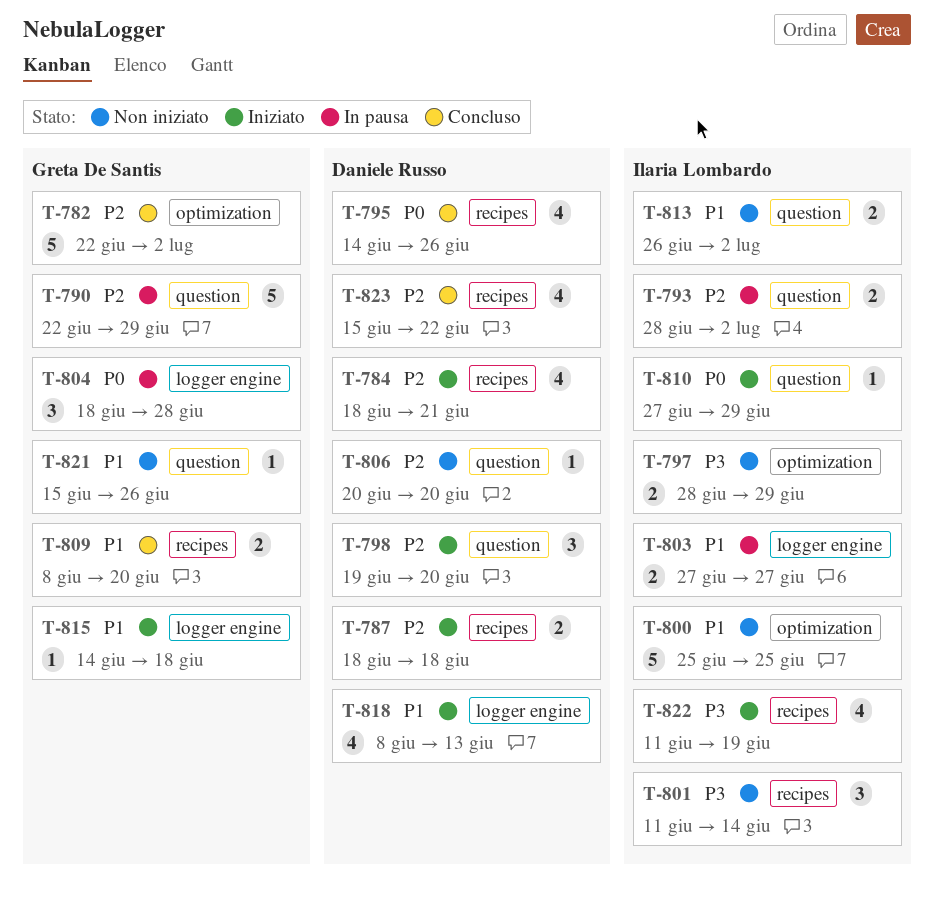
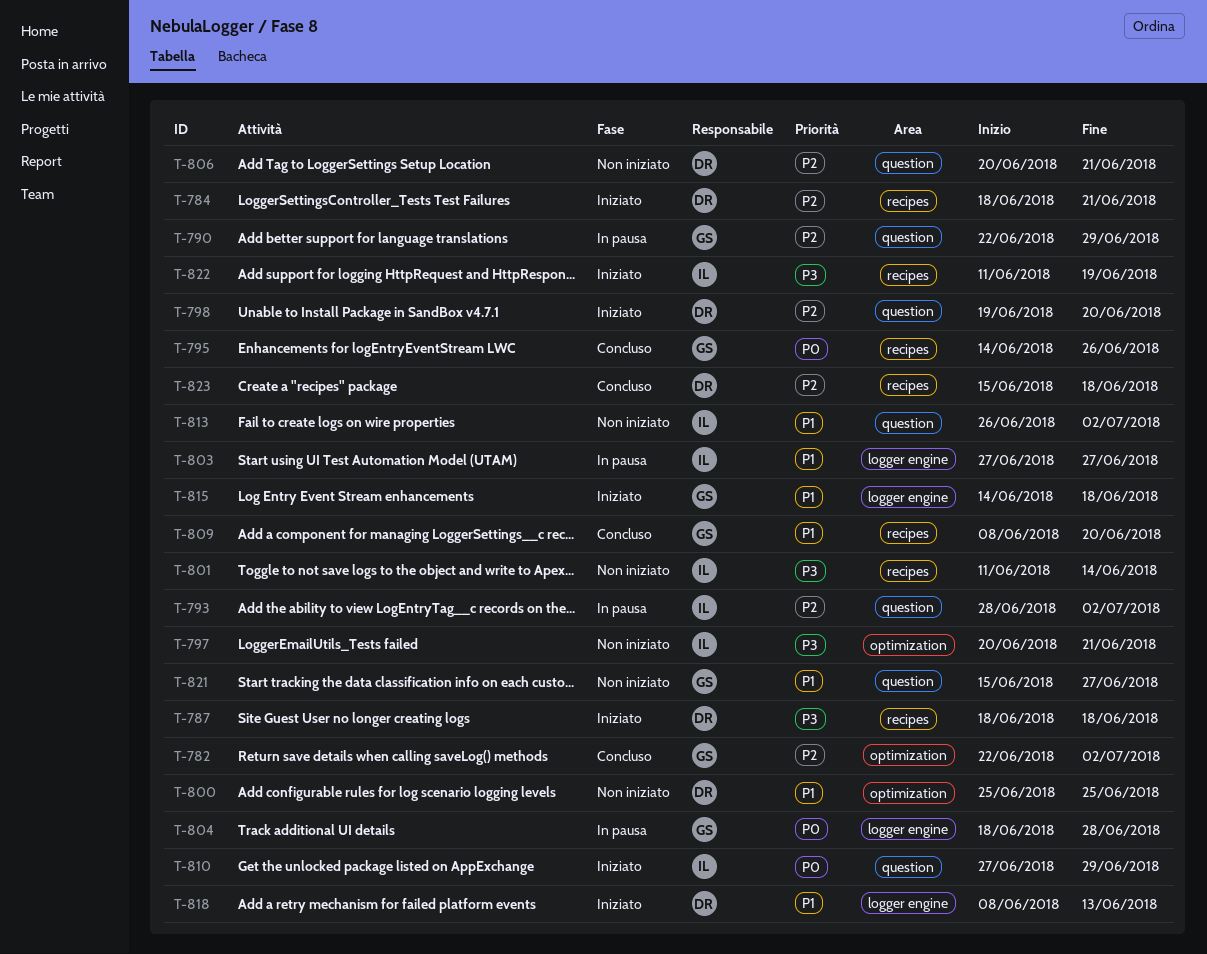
T-787, priority: P2 -> P3
T-795, owner: Daniele Russo -> Greta De Santis
T-797, start: Jun 28 -> Jun 20
T-797, due: Jun 29 -> Jun 21
T-800, owner: Ilaria Lombardo -> Daniele Russo
T-806, due: Jun 20 -> Jun 21
T-821, due: Jun 26 -> Jun 27
T-823, due: Jun 22 -> Jun 18

